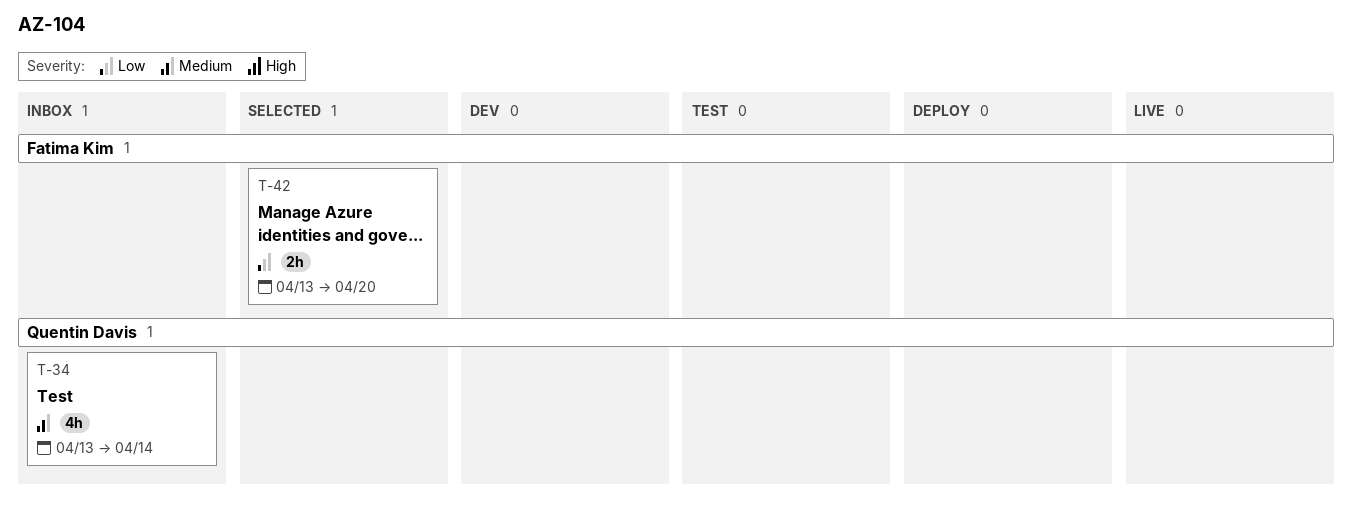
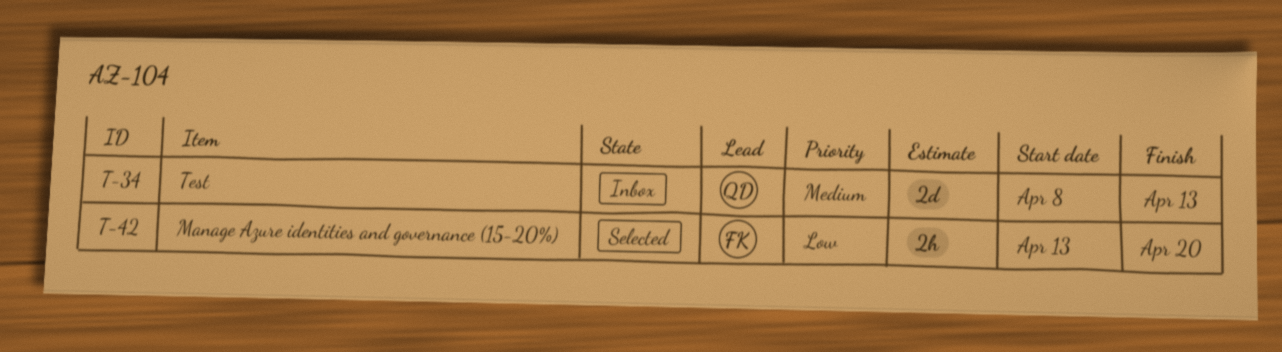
T-34, estimate: 4h -> 2d
T-34, start: Apr 13 -> Apr 8
T-34, due: Apr 14 -> Apr 13

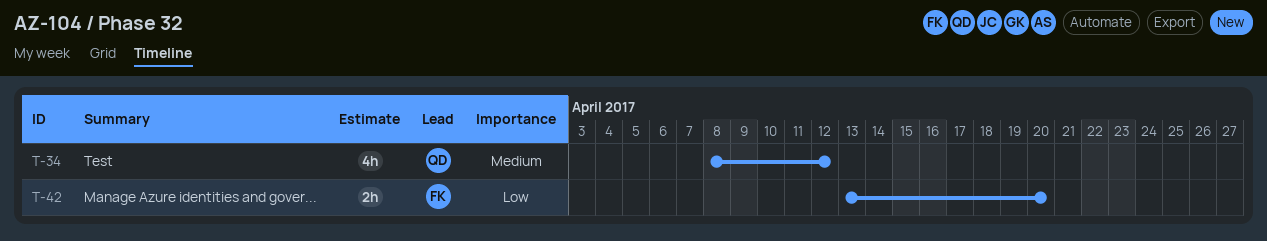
T-34, estimate: 2d -> 4h
T-34, due: Apr 13 -> Apr 12

